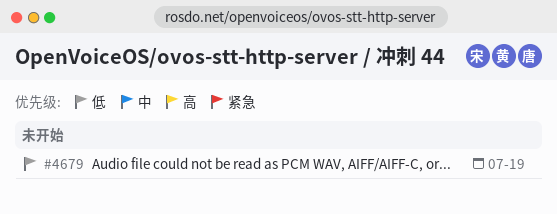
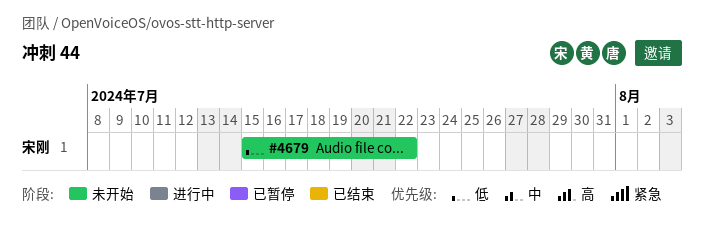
#4679, due: Jul 19 -> Jul 22

